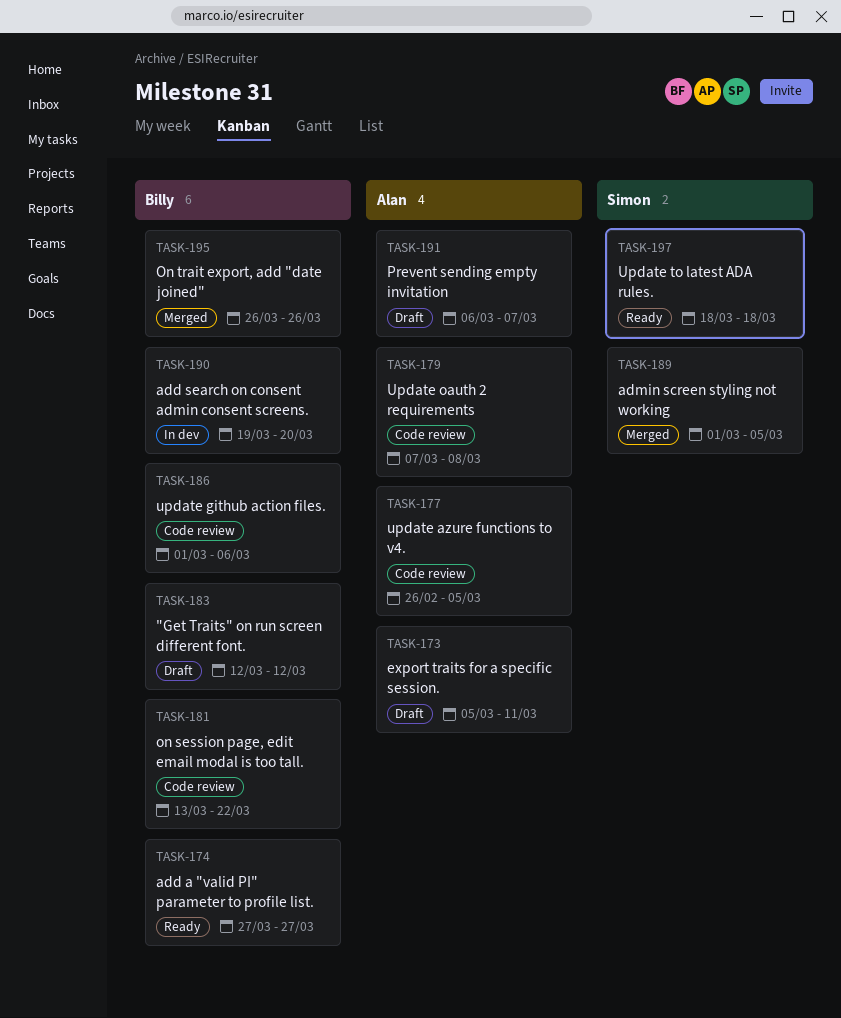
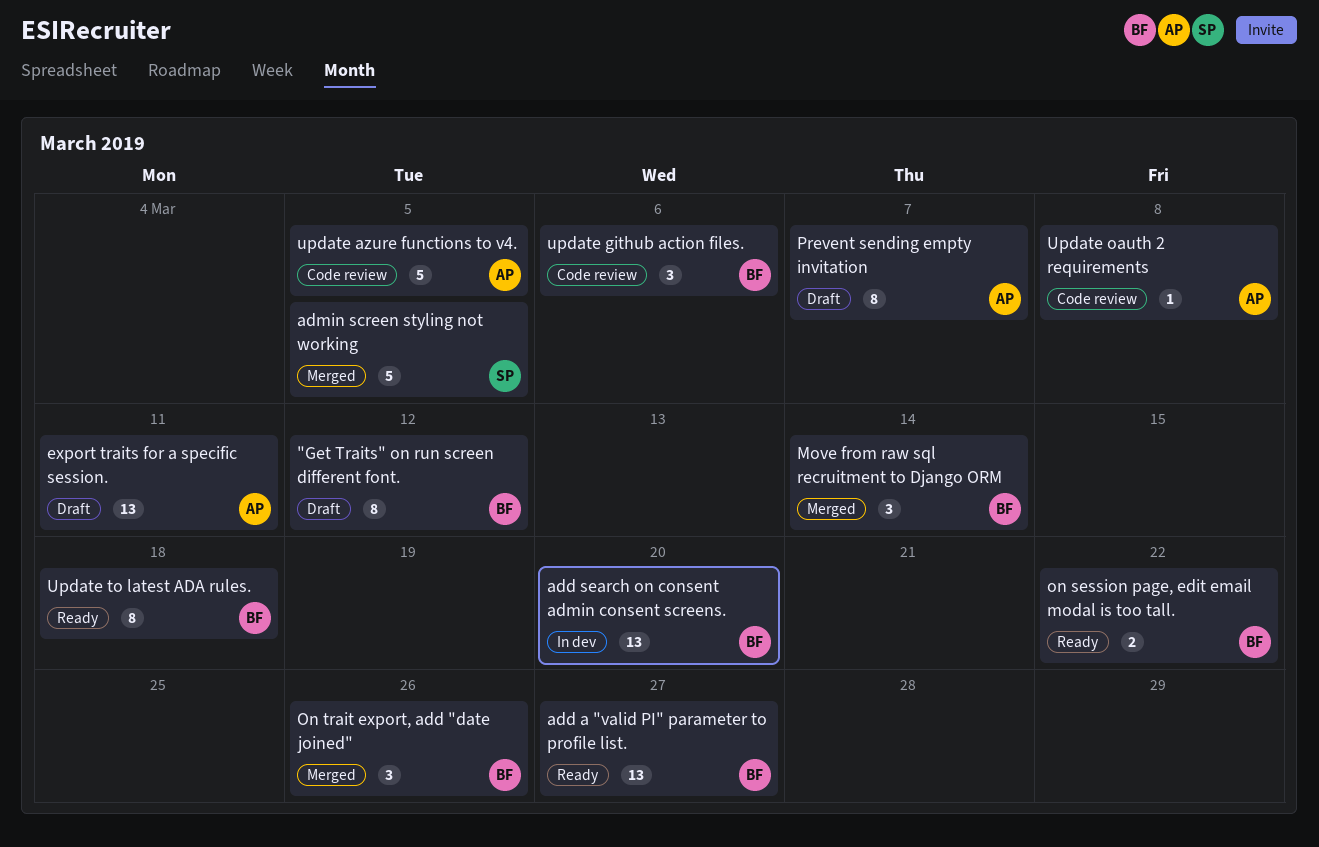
Move from raw sql recruitment to Django ORM: none -> present
on session page, edit email modal is too tall., status: Code review -> Ready
Update to latest ADA rules., owner: Simon -> Billy

